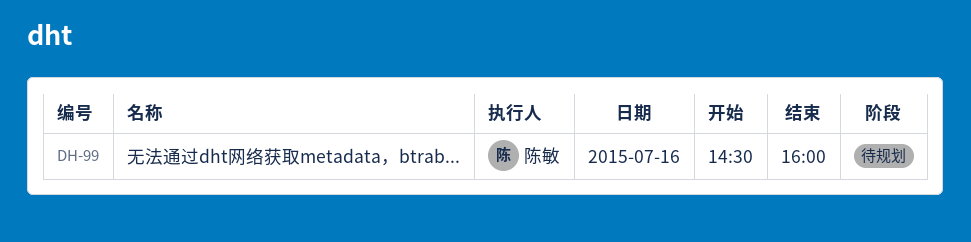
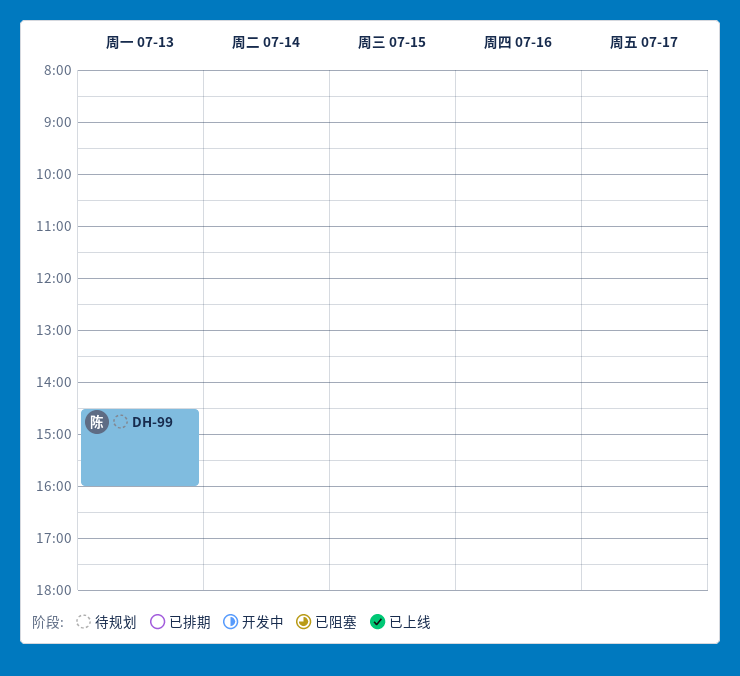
DH-99, day: Jul 16 -> Jul 13

